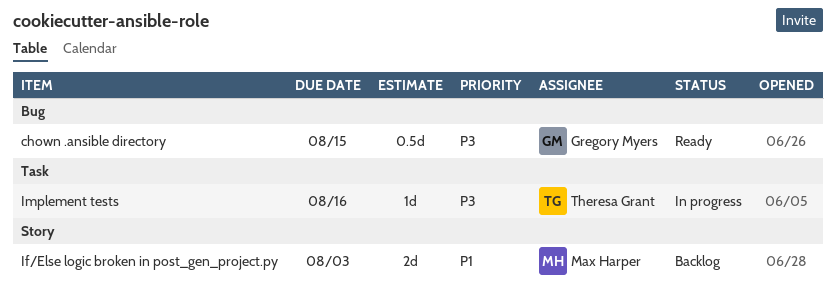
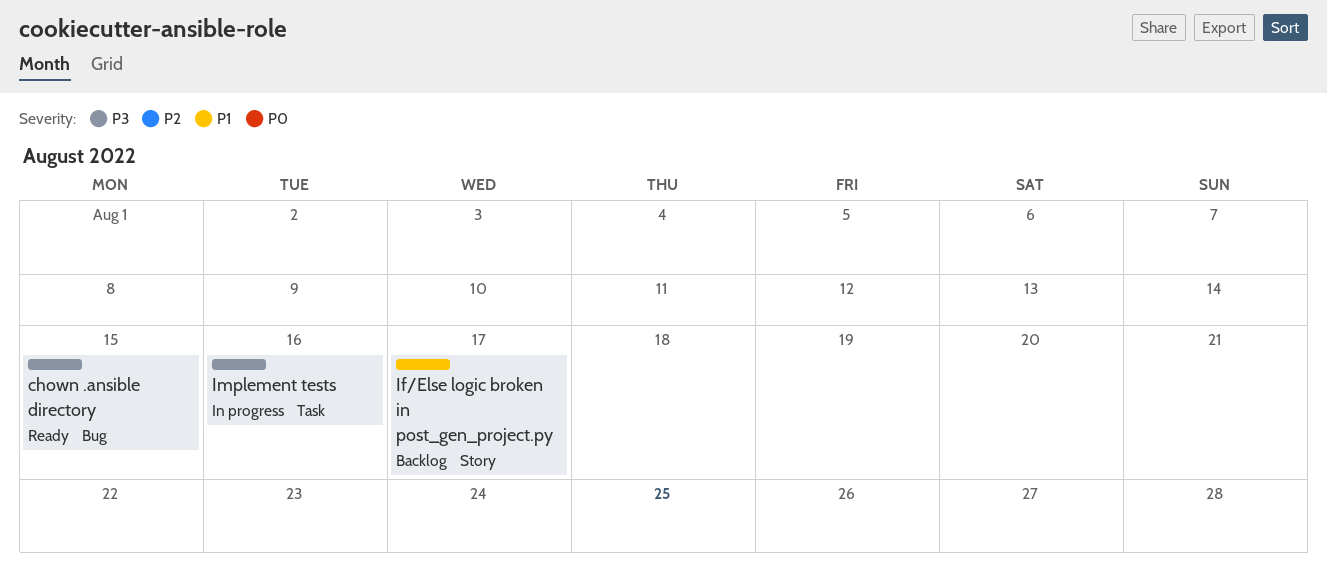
If/Else logic broken in post_gen_project.py, due: Aug 3 -> Aug 17

